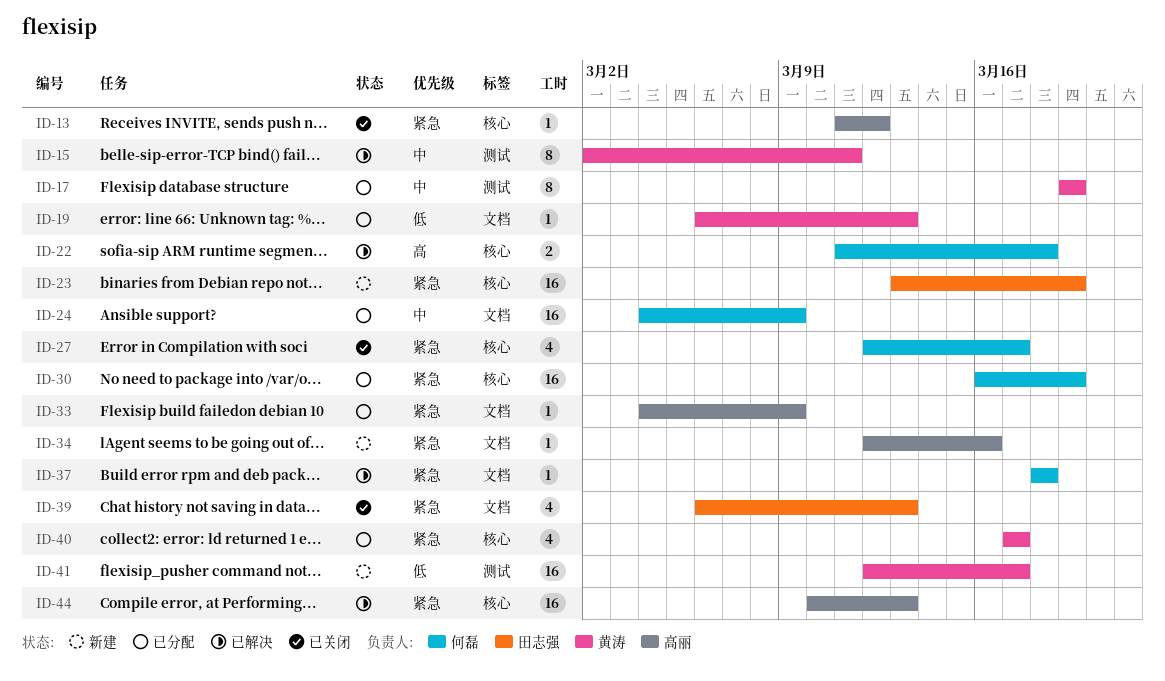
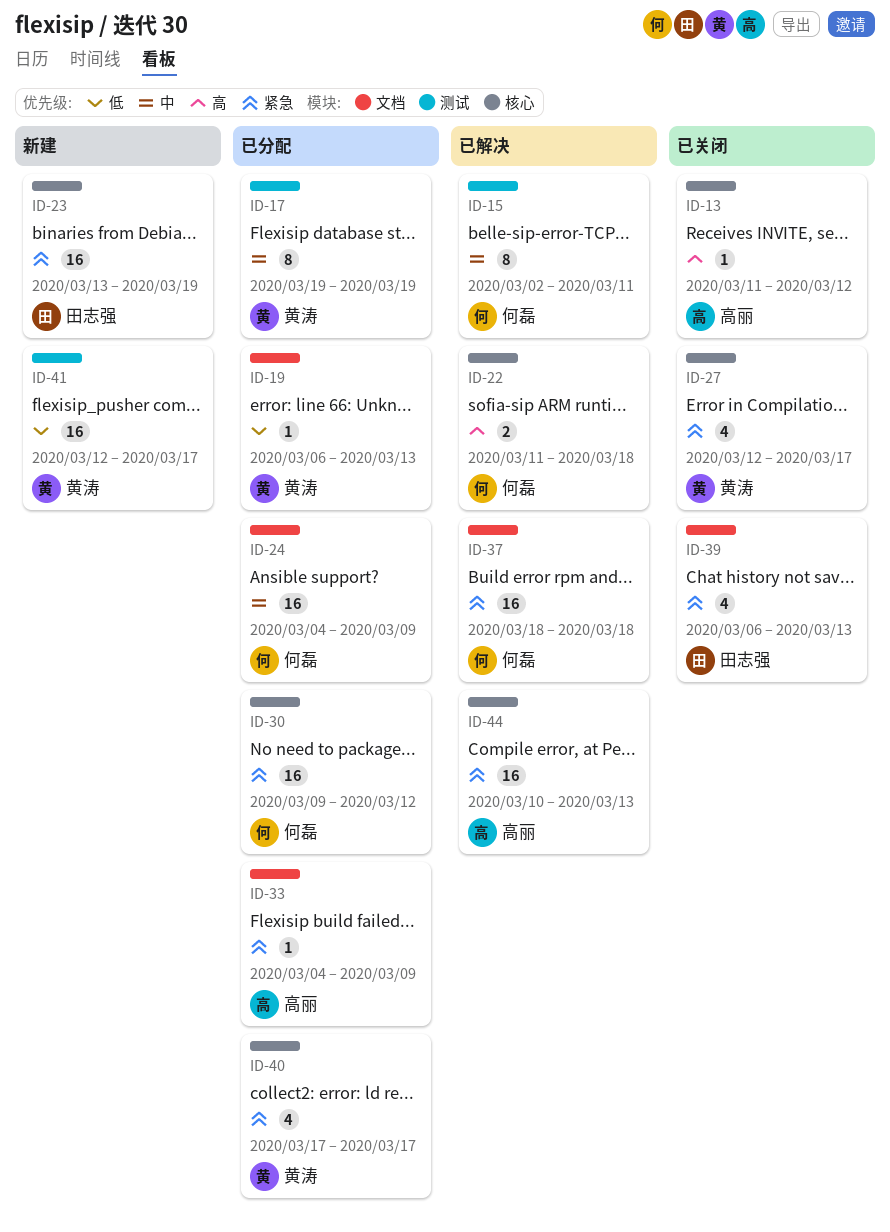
ID-13, priority: 紧急 -> 高
ID-15, owner: 黄涛 -> 何磊
ID-27, owner: 何磊 -> 黄涛
ID-30, start: Mar 16 -> Mar 9
ID-30, due: Mar 19 -> Mar 12
ID-34: present -> none
ID-37, estimate: 1 -> 16

